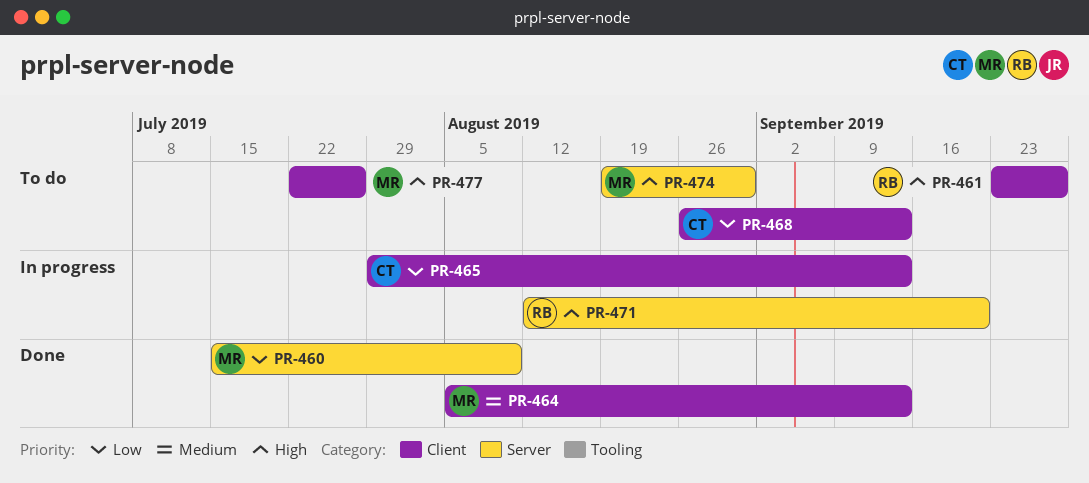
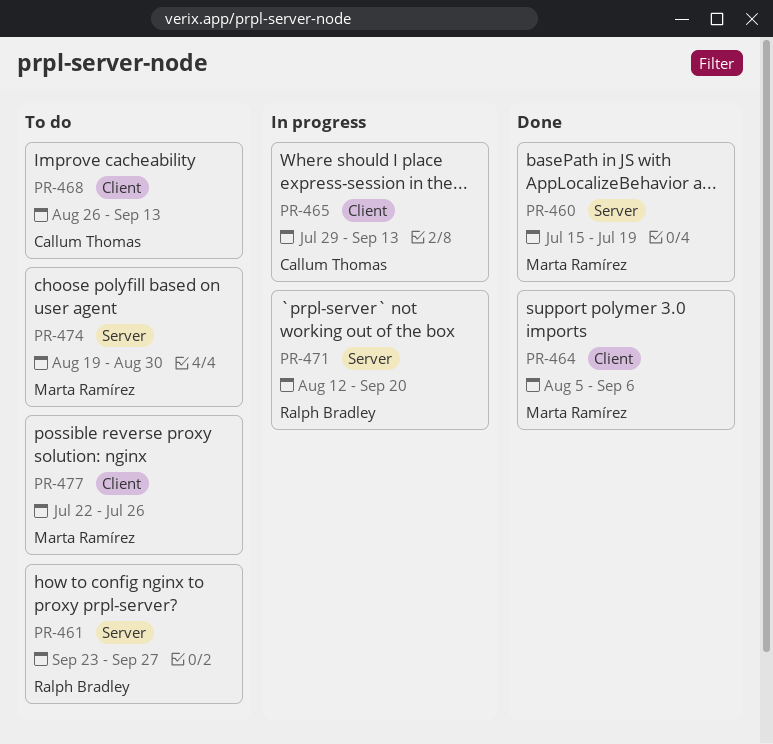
PR-460, due: Aug 9 -> Jul 19
PR-461, label: Client -> Server
PR-464, due: Sep 13 -> Sep 6

